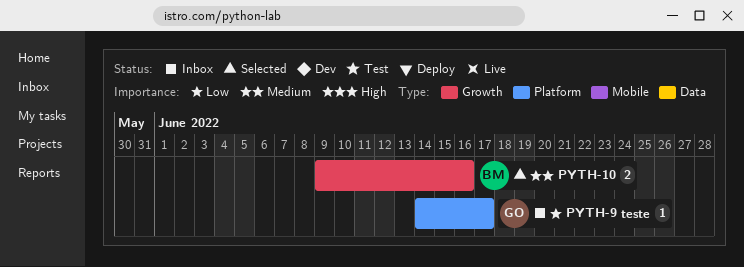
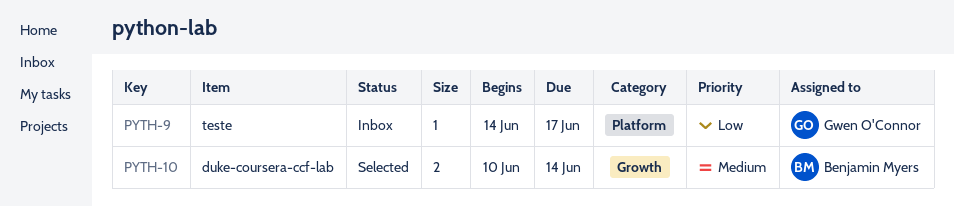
PYTH-10, start: Jun 9 -> Jun 10
PYTH-10, due: Jun 16 -> Jun 14

